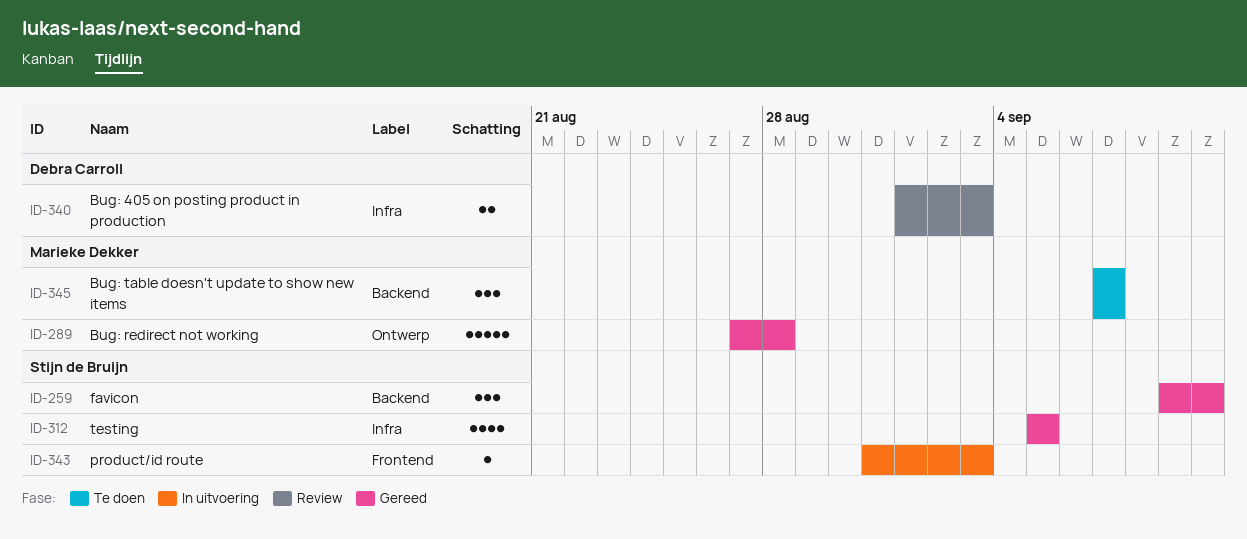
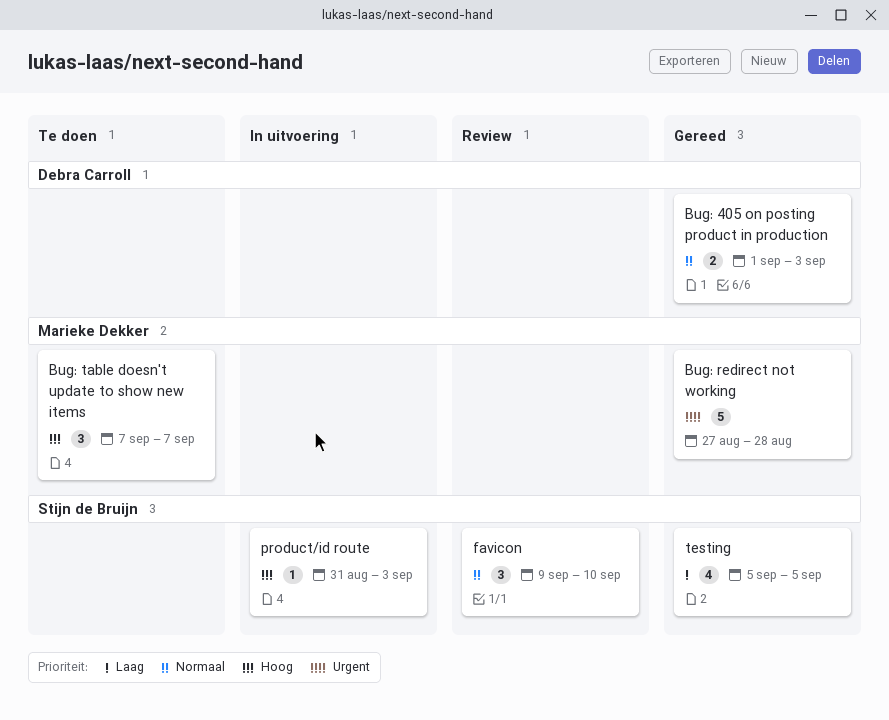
Bug: 405 on posting product in production, status: Review -> Gereed
favicon, status: Gereed -> Review

